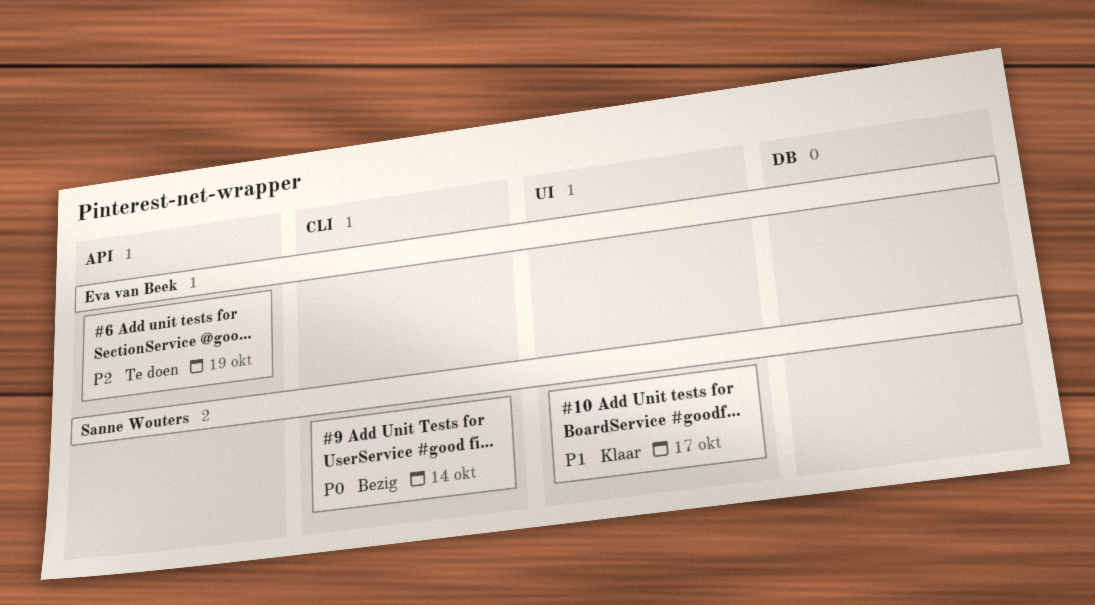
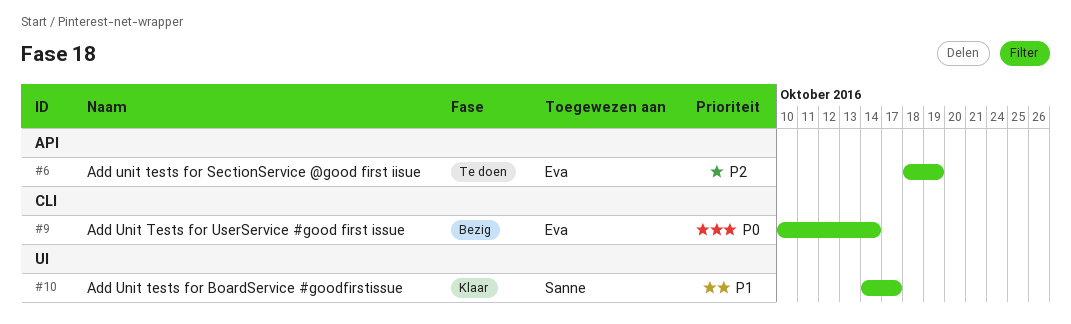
#9, owner: Sanne Wouters -> Eva van Beek

